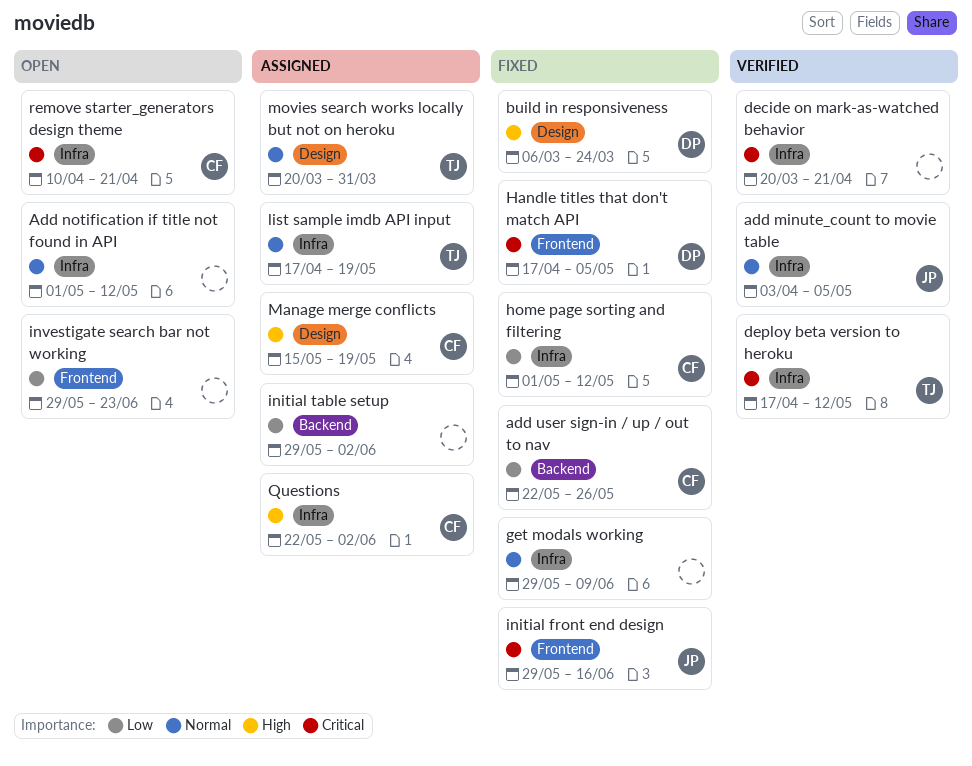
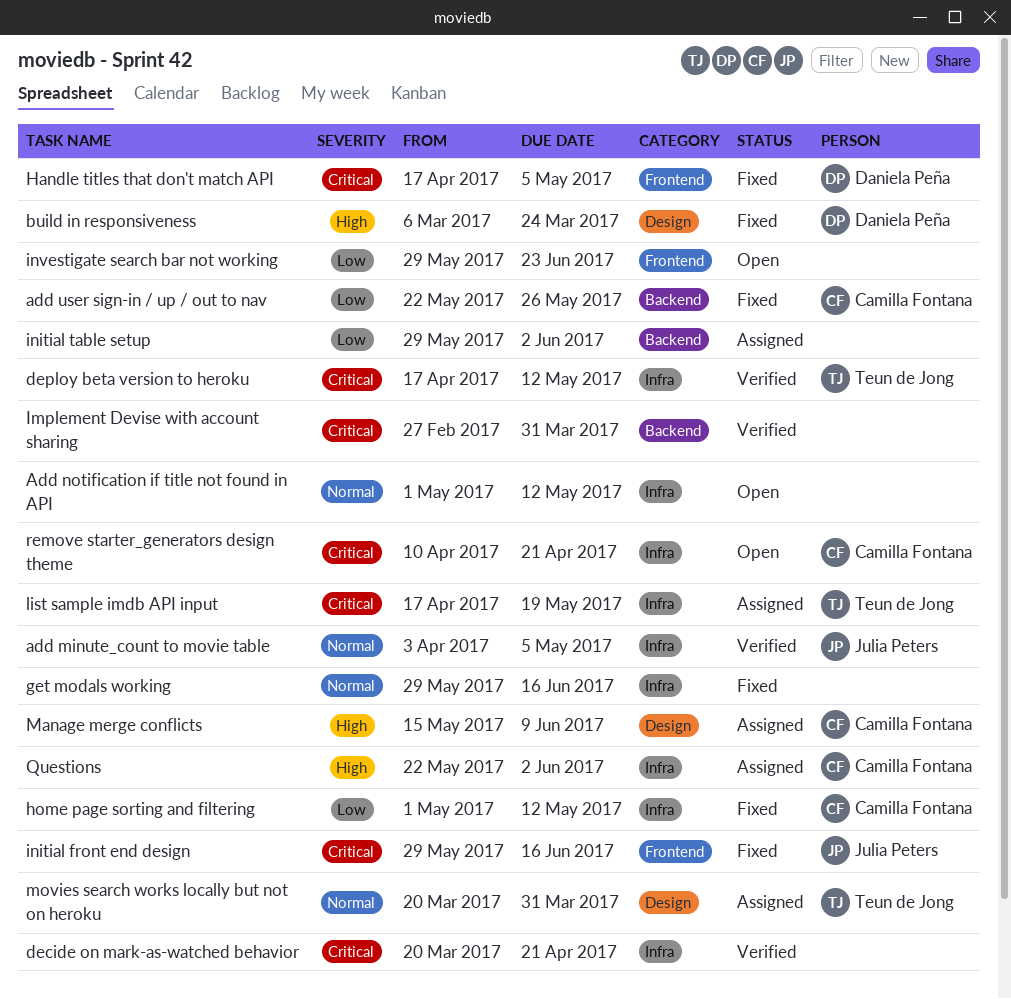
get modals working, due: Jun 9 -> Jun 16
Implement Devise with account sharing: none -> present
list sample imdb API input, priority: Normal -> Critical
Manage merge conflicts, due: May 19 -> Jun 9

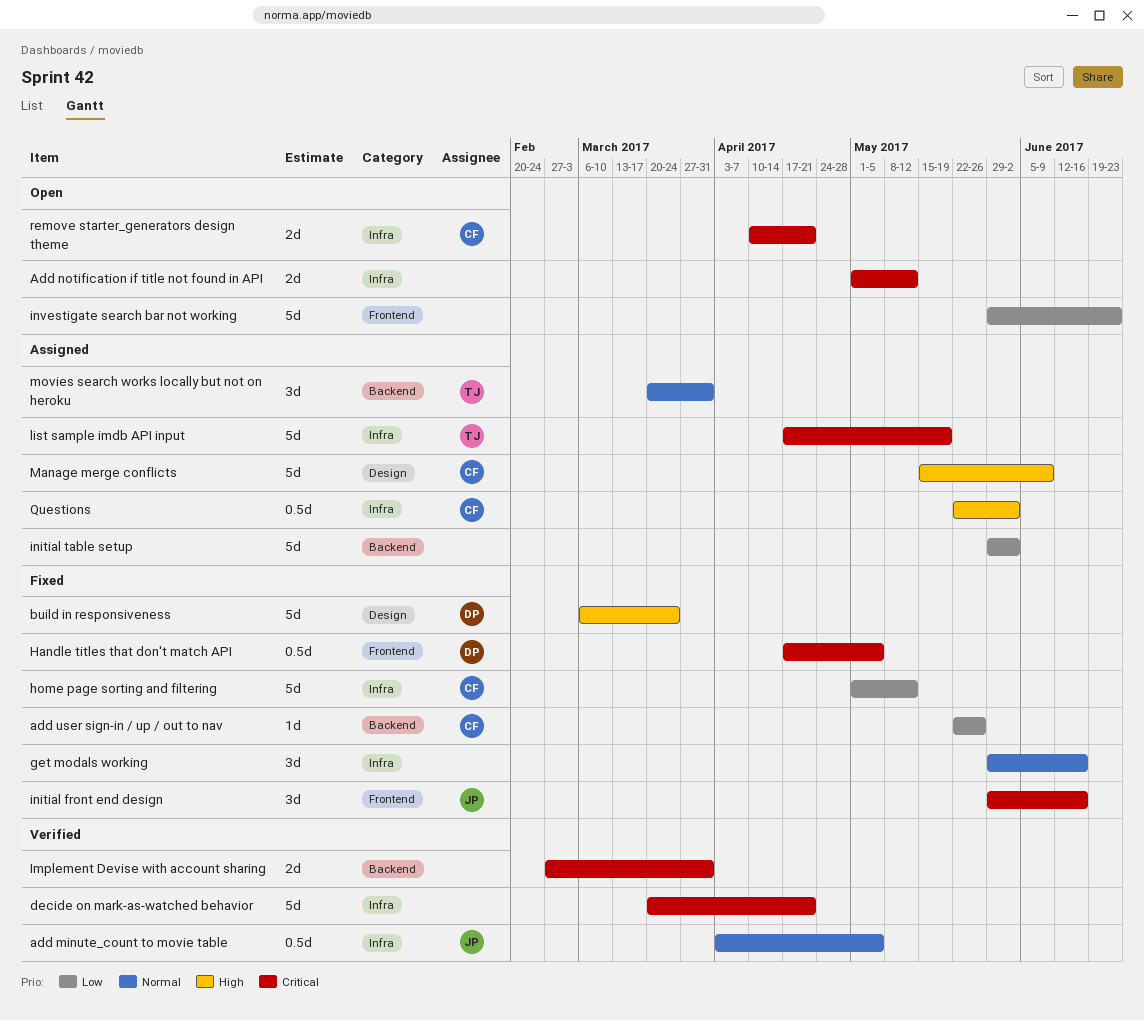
Add notification if title not found in API, priority: Normal -> Critical
deploy beta version to heroku: present -> none
movies search works locally but not on heroku, label: Design -> Backend

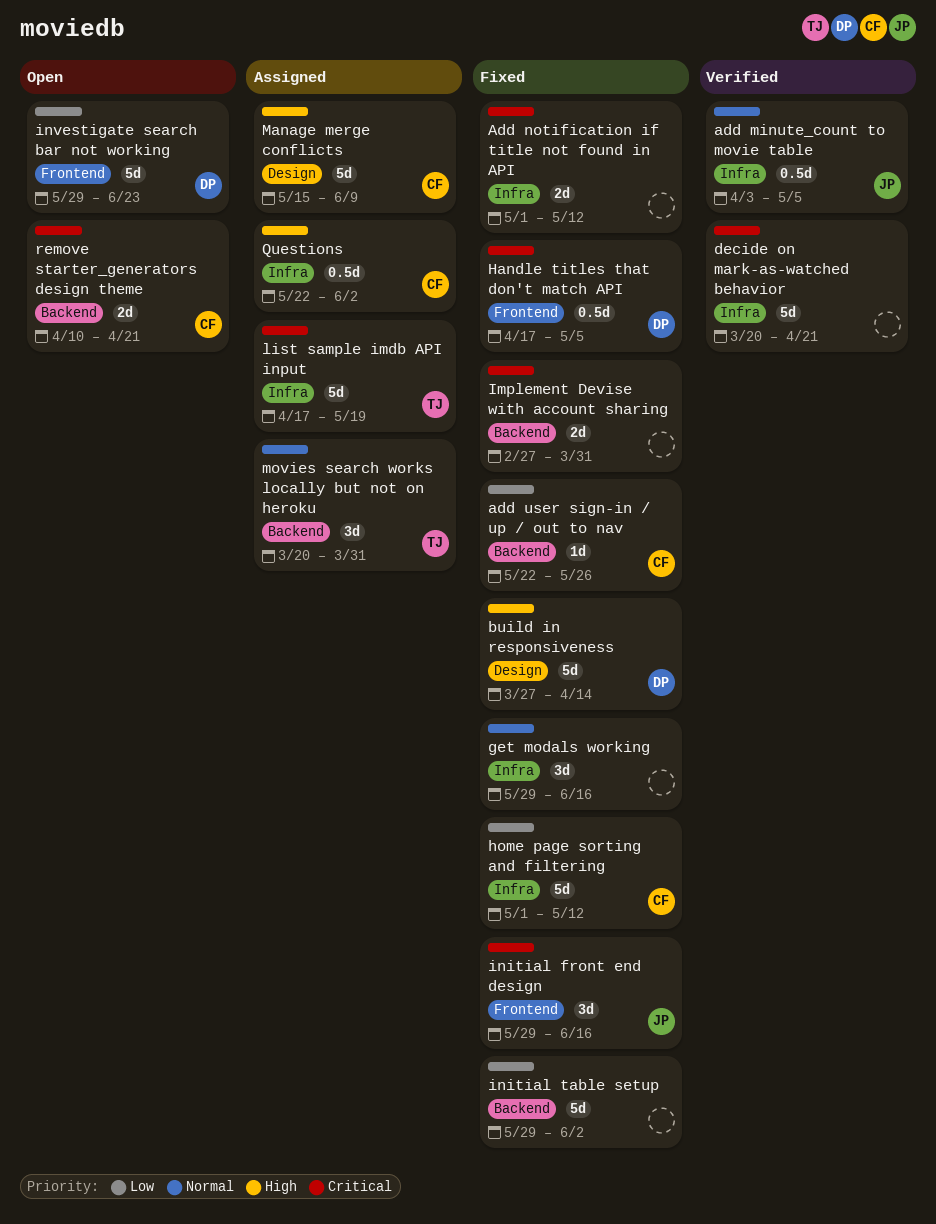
Add notification if title not found in API, status: Open -> Fixed
build in responsiveness, start: Mar 6 -> Mar 27
build in responsiveness, due: Mar 24 -> Apr 14
Implement Devise with account sharing, status: Verified -> Fixed
initial table setup, status: Assigned -> Fixed
investigate search bar not working, owner: none -> DP
remove starter_generators design theme, label: Infra -> Backend

